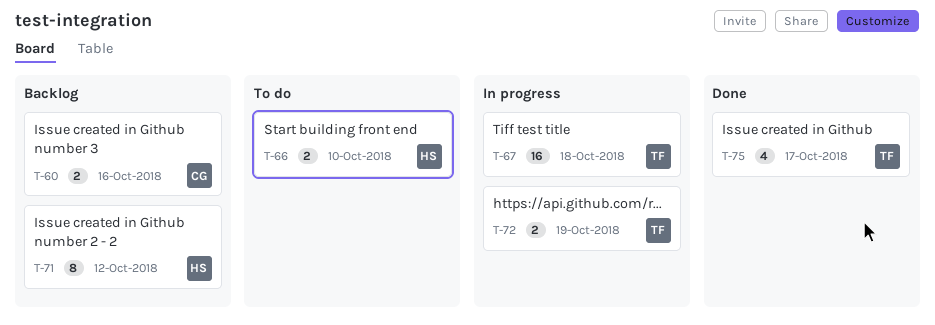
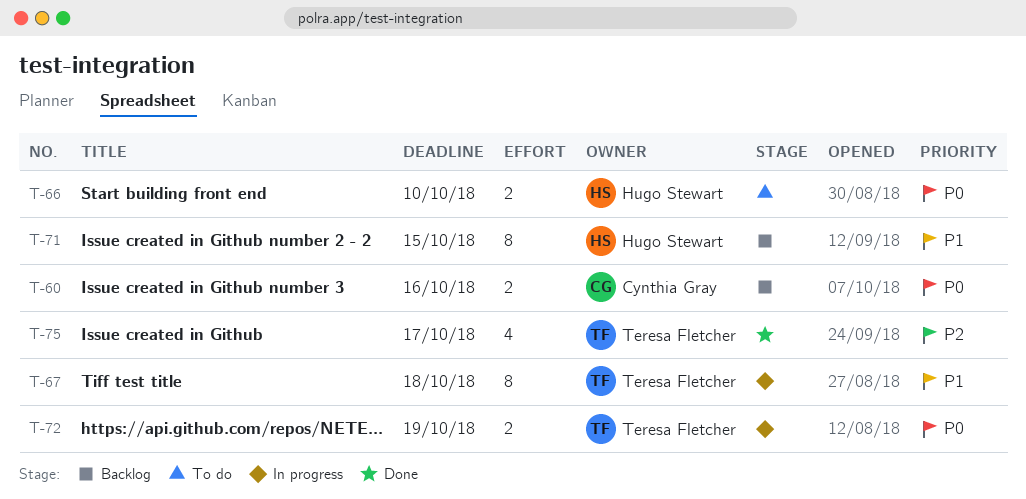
T-67, estimate: 16 -> 8
T-71, due: Oct 12 -> Oct 15

